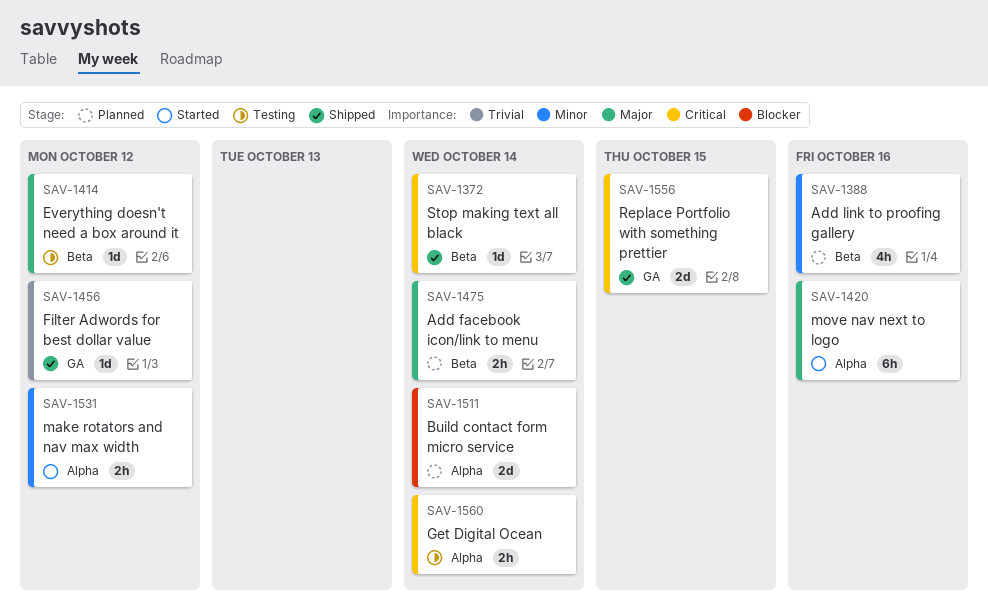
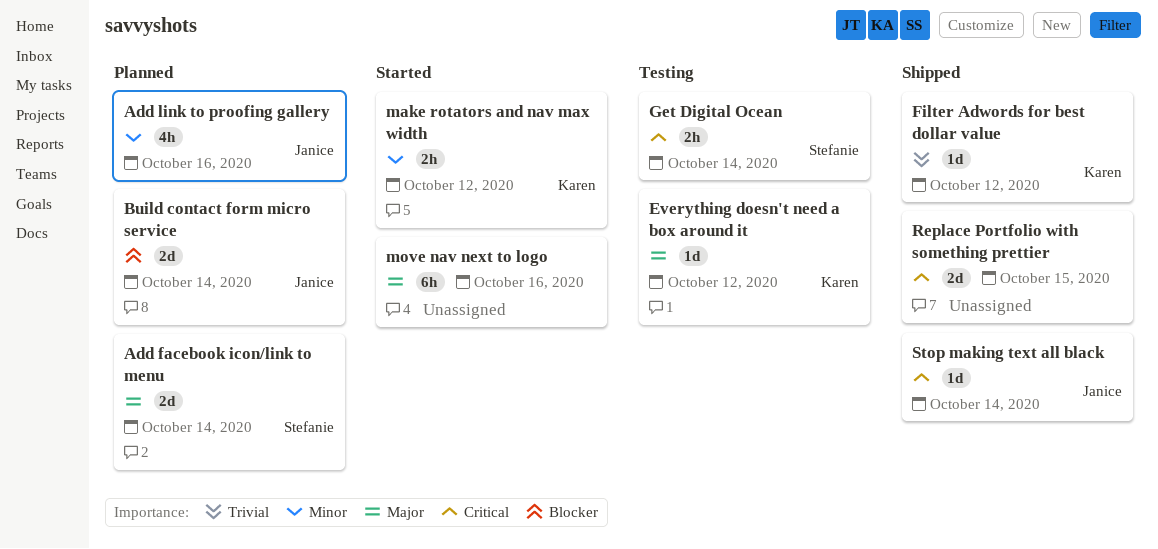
Add facebook icon/link to menu, estimate: 2h -> 2d

